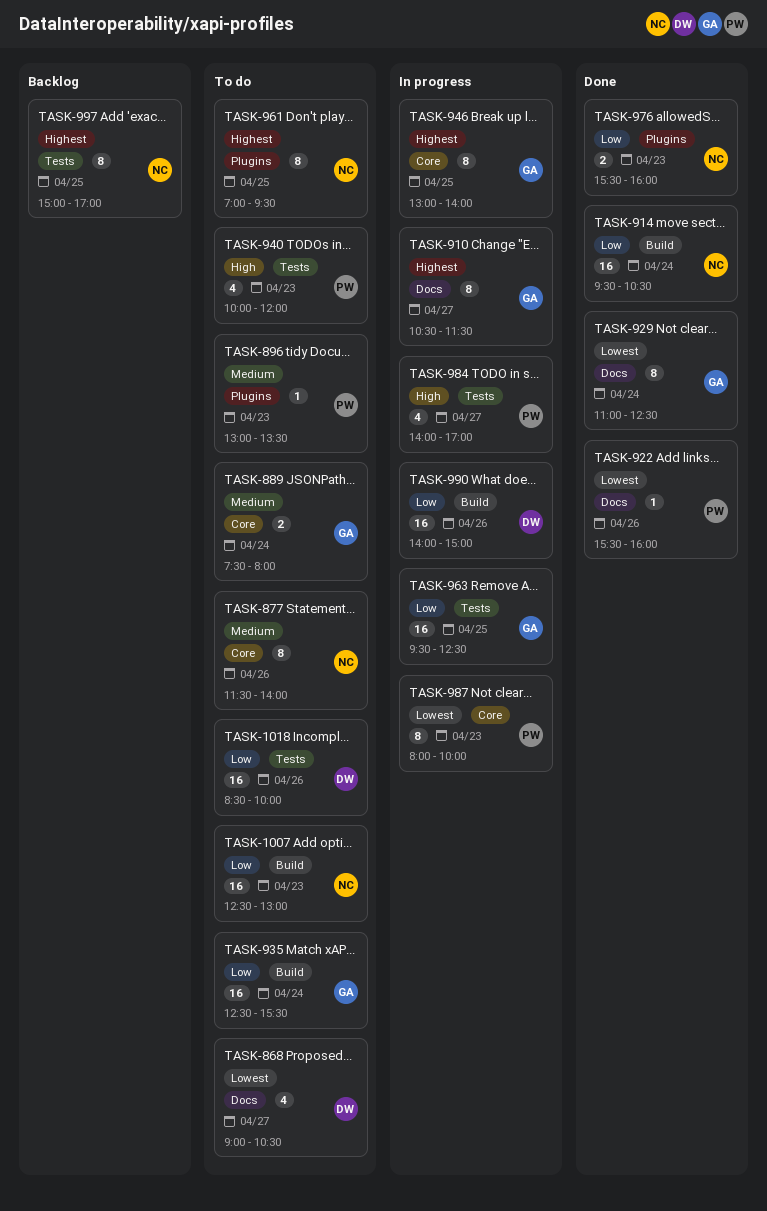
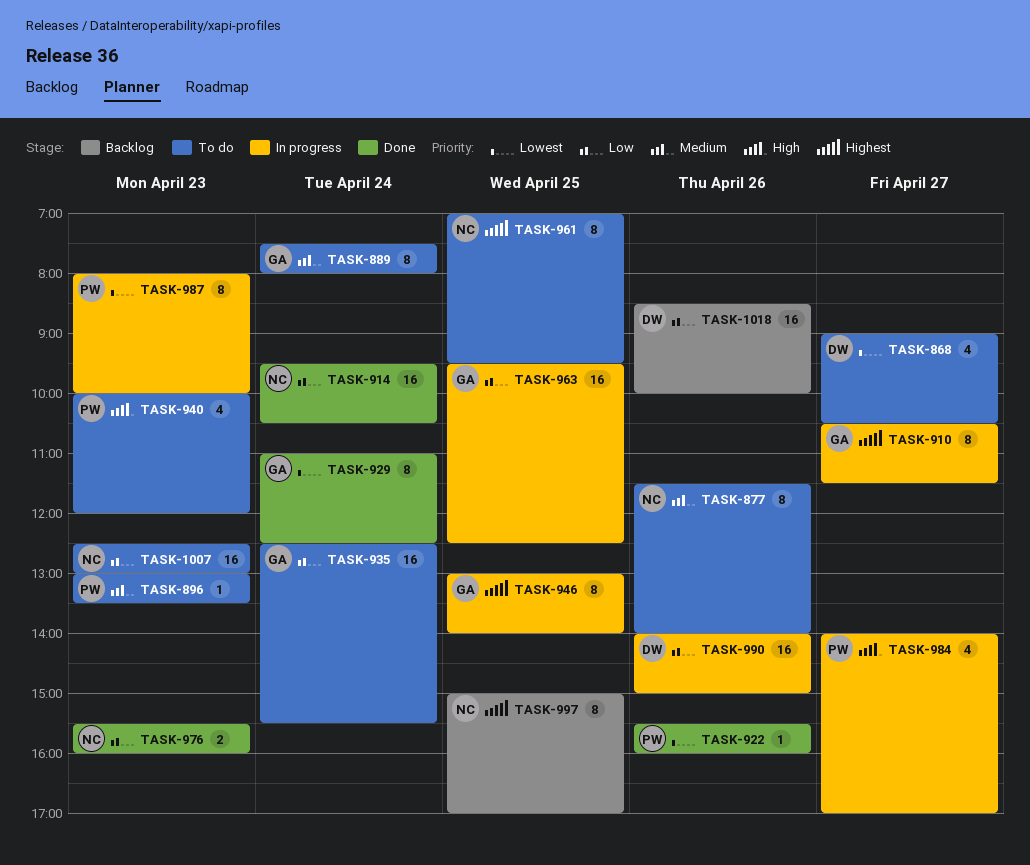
TASK-889, estimate: 2 -> 8
TASK-1018, status: To do -> Backlog

